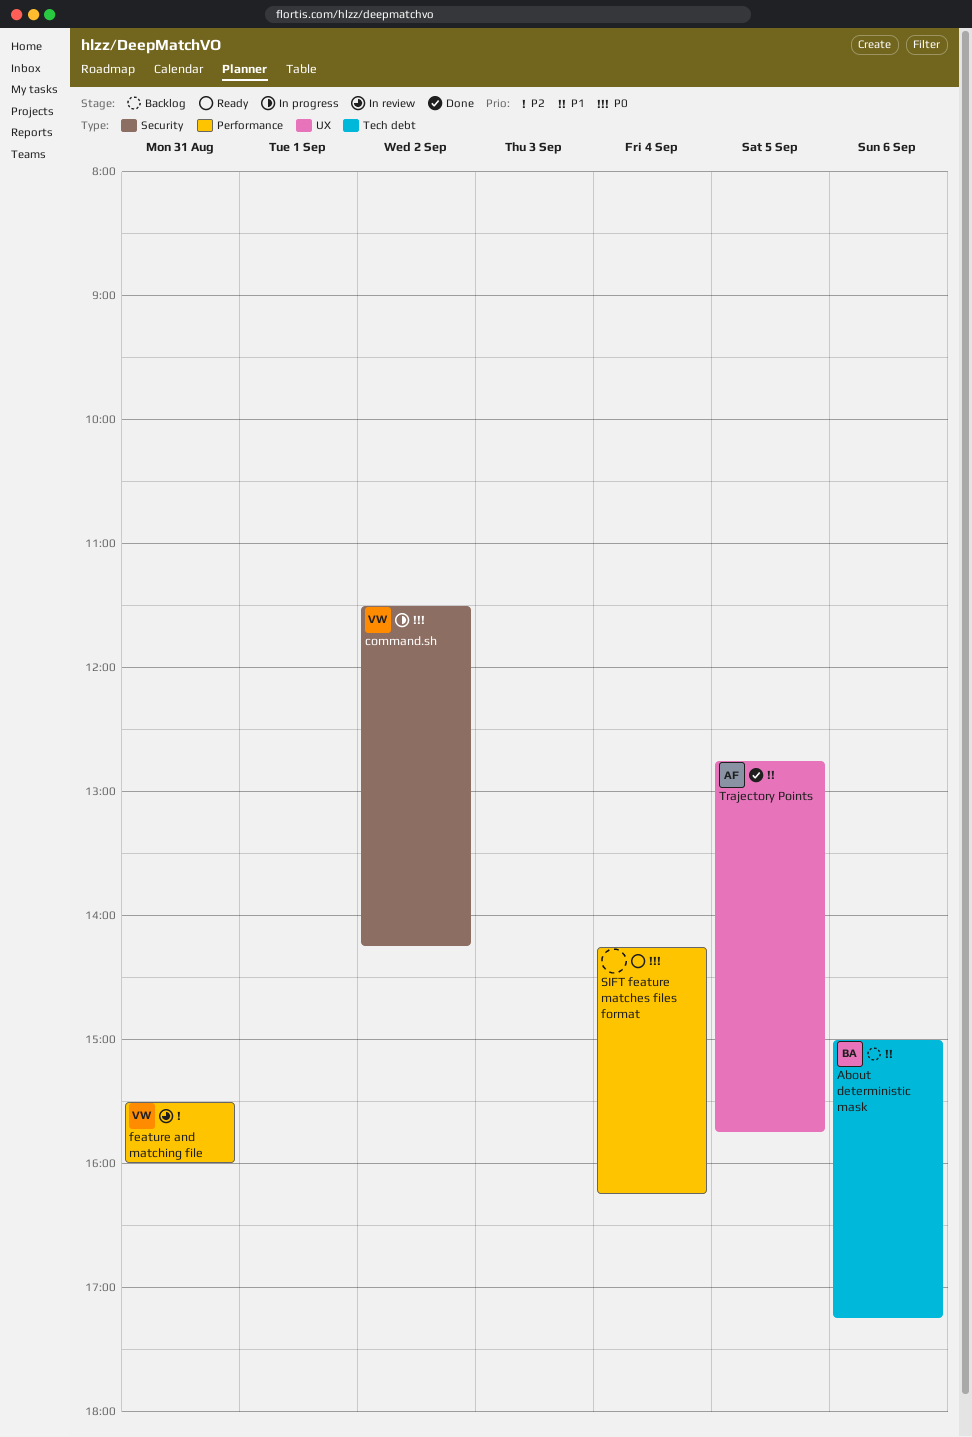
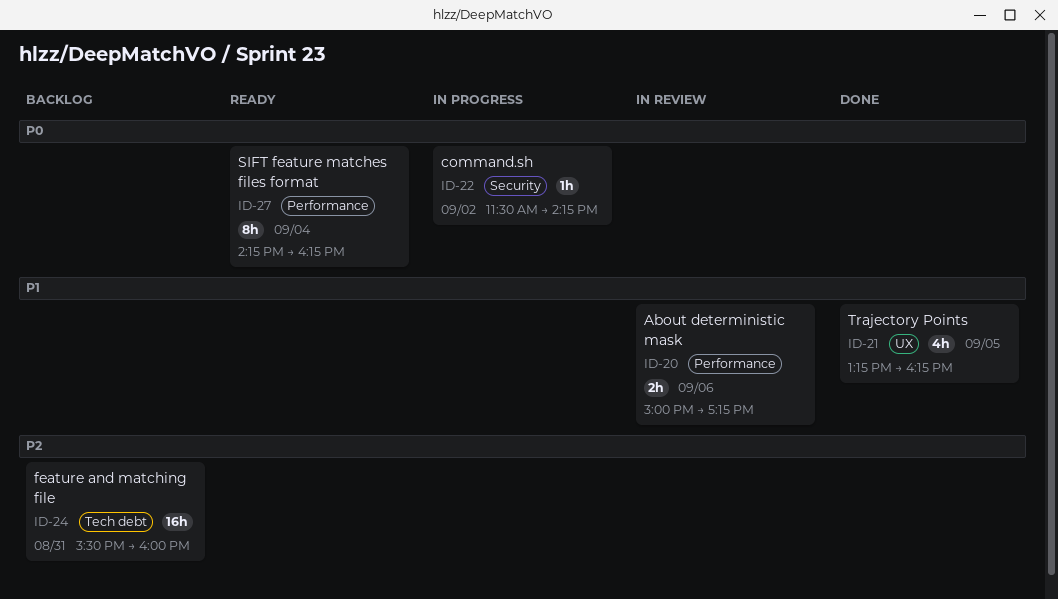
About deterministic mask, status: Backlog -> In review
About deterministic mask, label: Tech debt -> Performance
feature and matching file, status: In review -> Backlog
feature and matching file, label: Performance -> Tech debt
Trajectory Points, begins: 12:45 -> 13:15
Trajectory Points, ends: 15:45 -> 16:15

